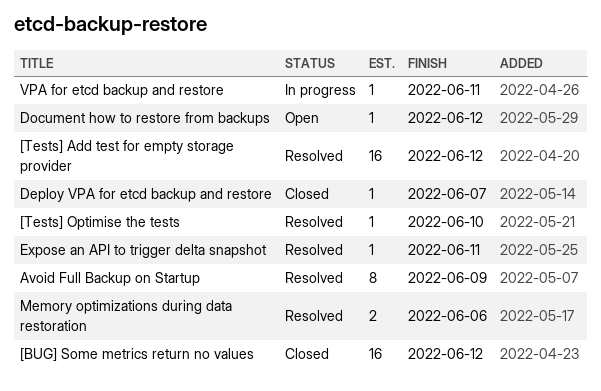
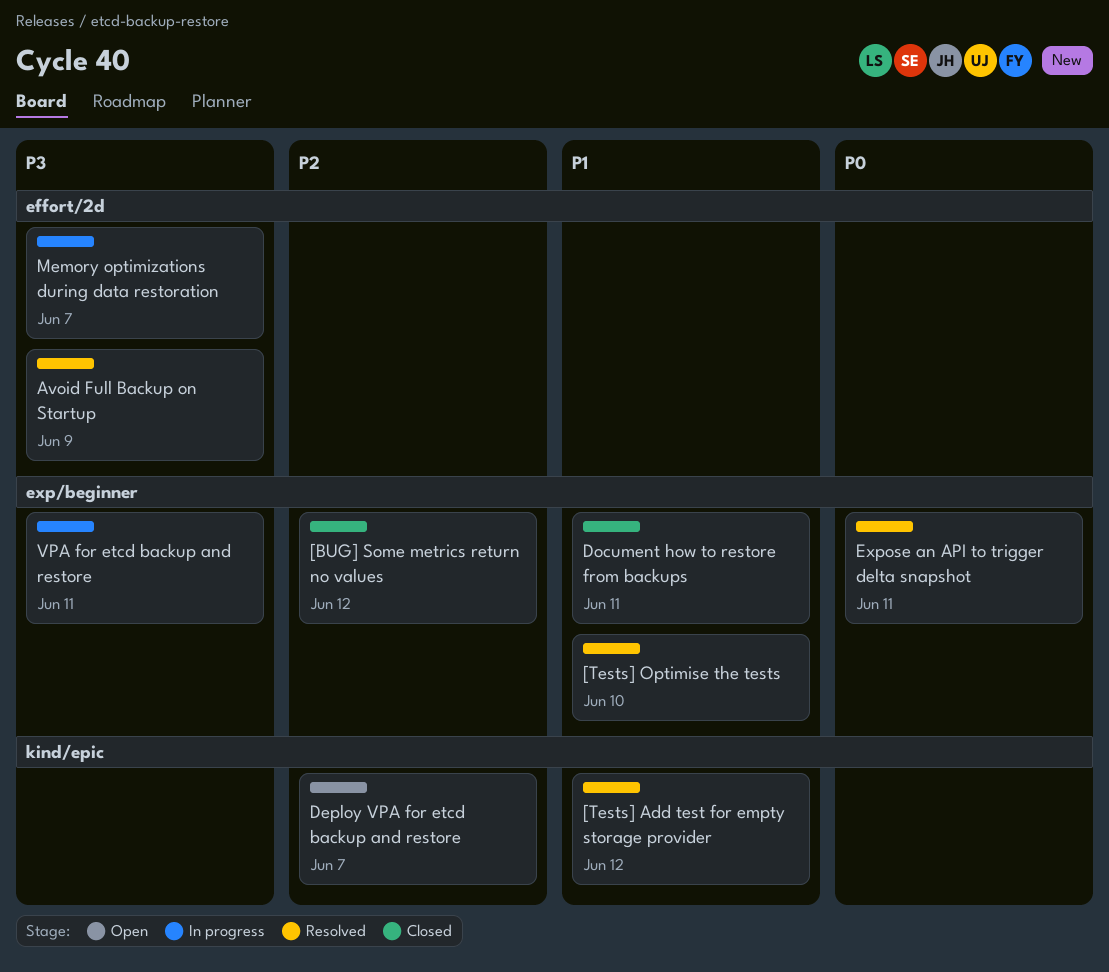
Deploy VPA for etcd backup and restore, status: Closed -> Open
Document how to restore from backups, status: Open -> Closed
Document how to restore from backups, due: Jun 12 -> Jun 11
Memory optimizations during data restoration, status: Resolved -> In progress
Memory optimizations during data restoration, due: Jun 6 -> Jun 7

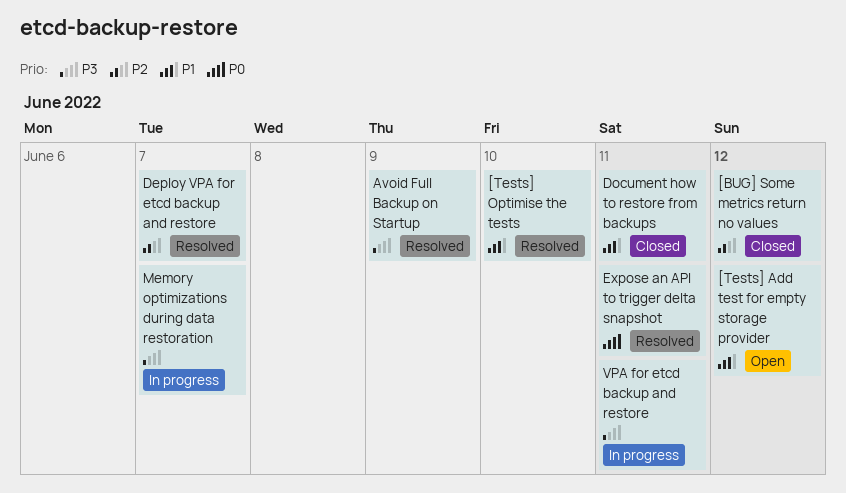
[Tests] Add test for empty storage provider, status: Resolved -> Open
Deploy VPA for etcd backup and restore, status: Open -> Resolved

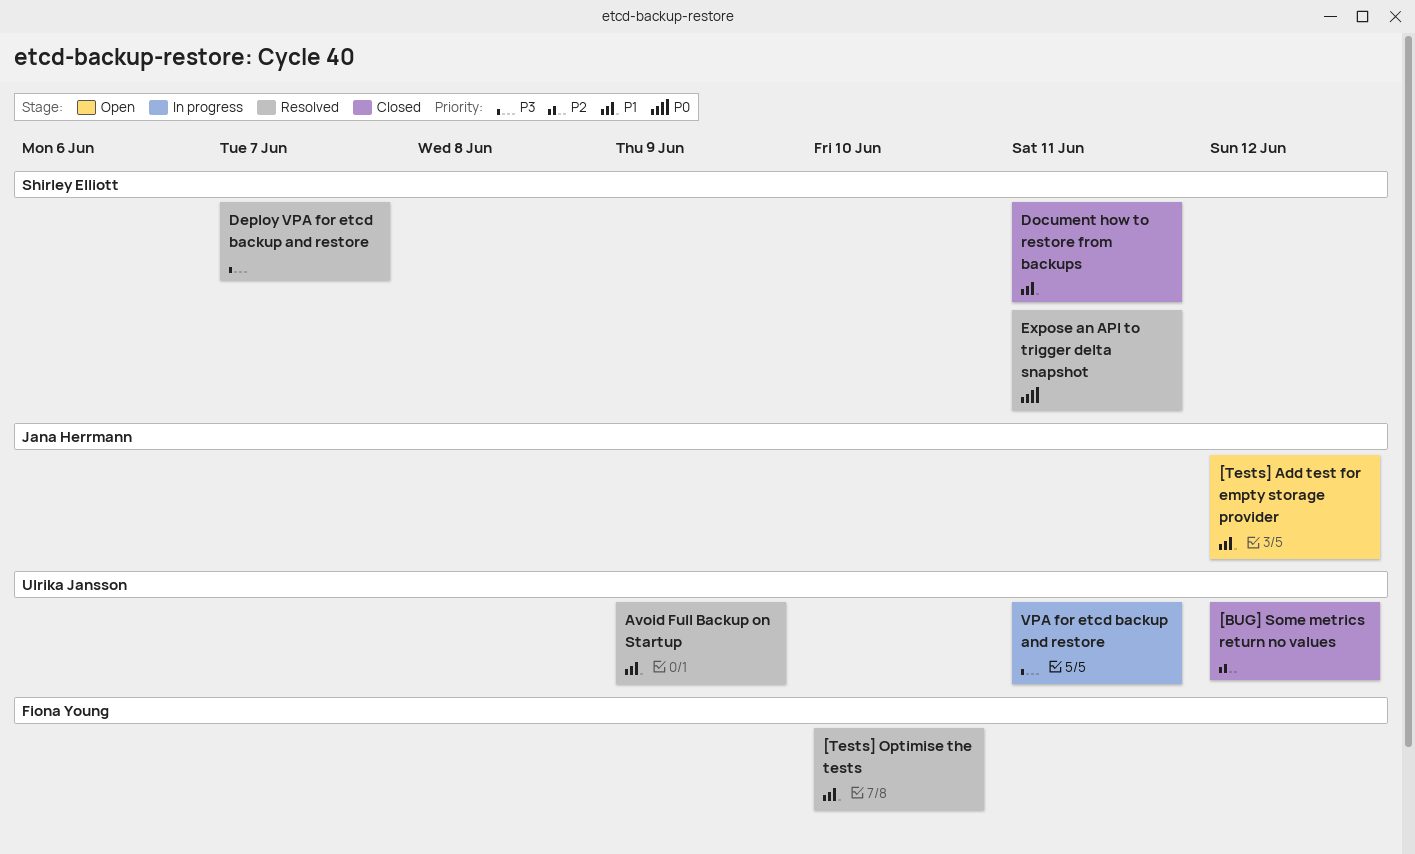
Avoid Full Backup on Startup, priority: P3 -> P1
Deploy VPA for etcd backup and restore, priority: P2 -> P3
Memory optimizations during data restoration: present -> none

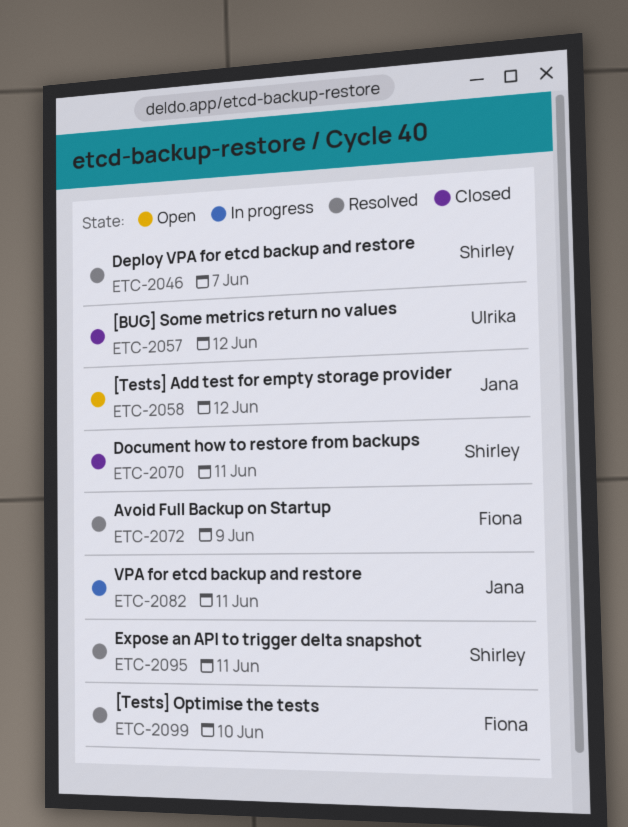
Avoid Full Backup on Startup, owner: Ulrika Jansson -> Fiona Young
VPA for etcd backup and restore, owner: Ulrika Jansson -> Jana Herrmann

